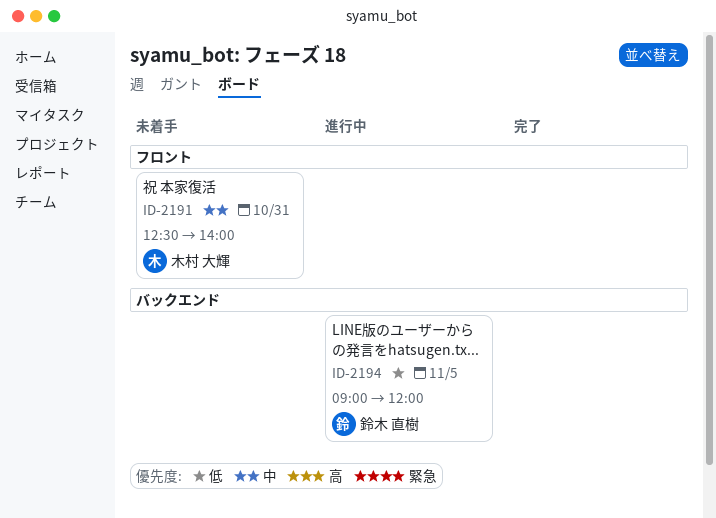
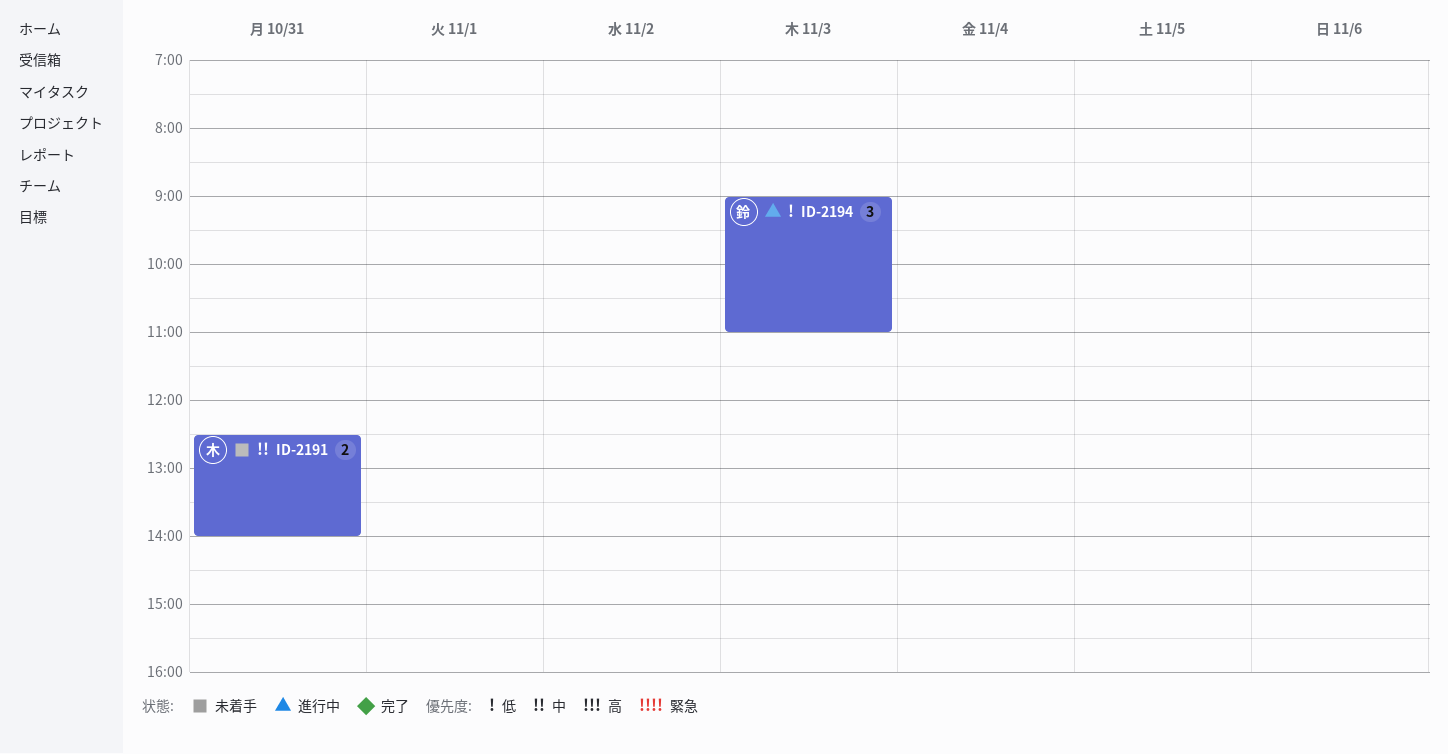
ID-2194, day: Nov 5 -> Nov 3
ID-2194, ends: 12:00 -> 11:00

